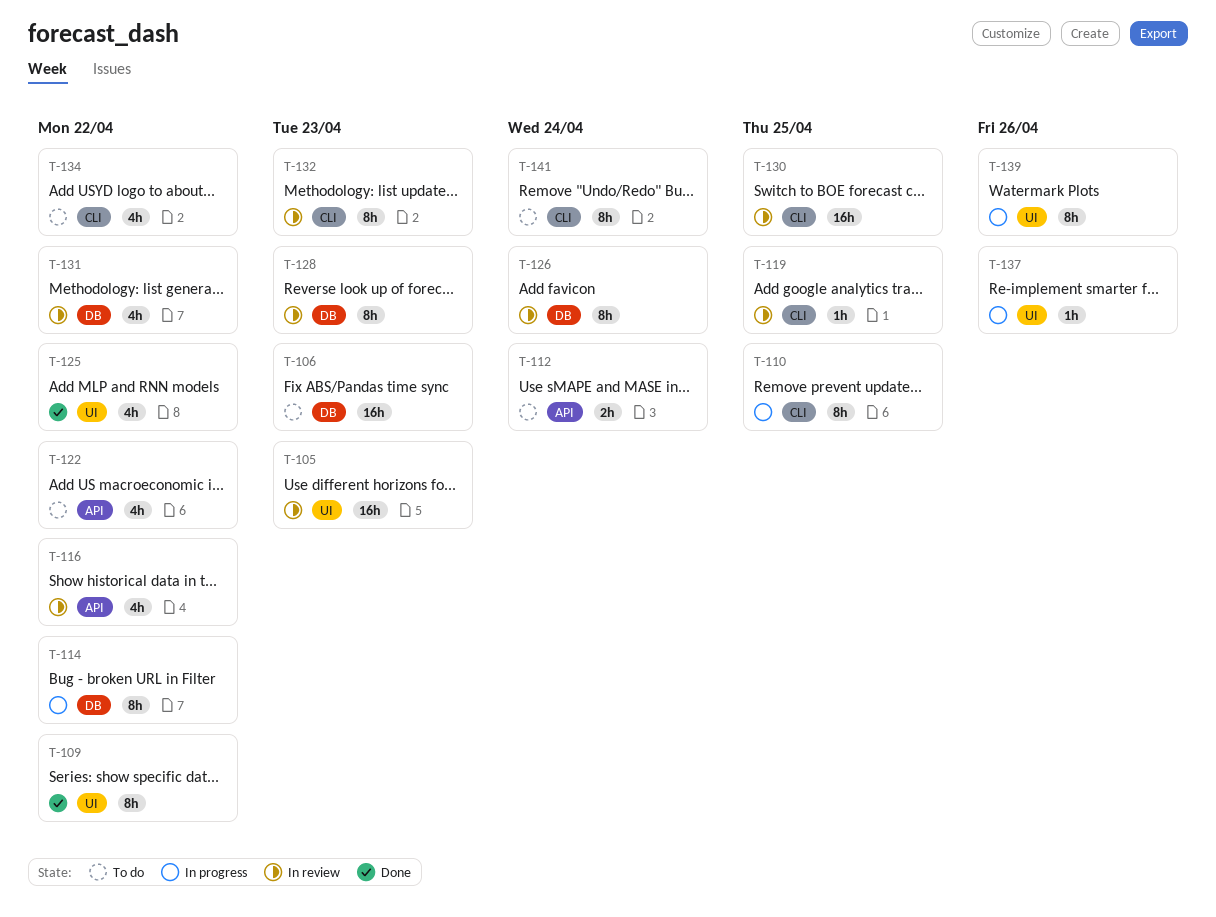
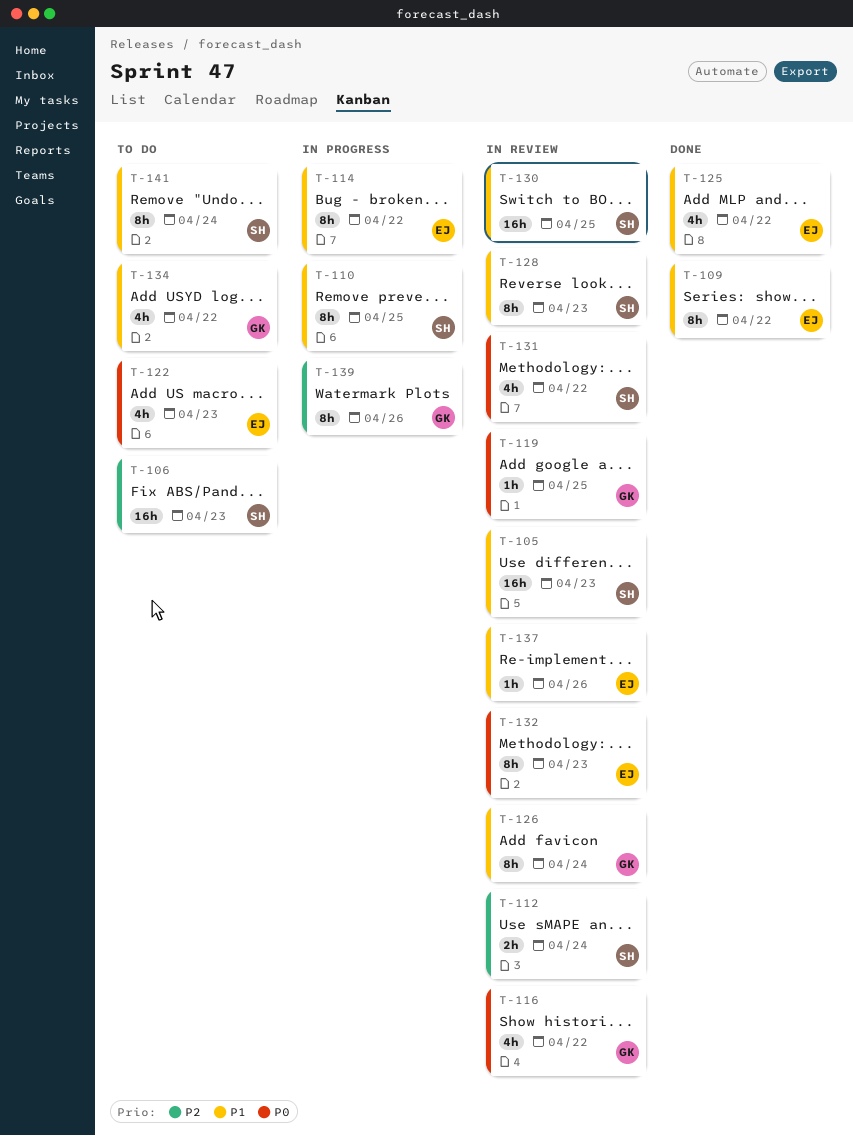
T-112, status: To do -> In review
T-122, due: Apr 22 -> Apr 23
T-137, status: In progress -> In review

